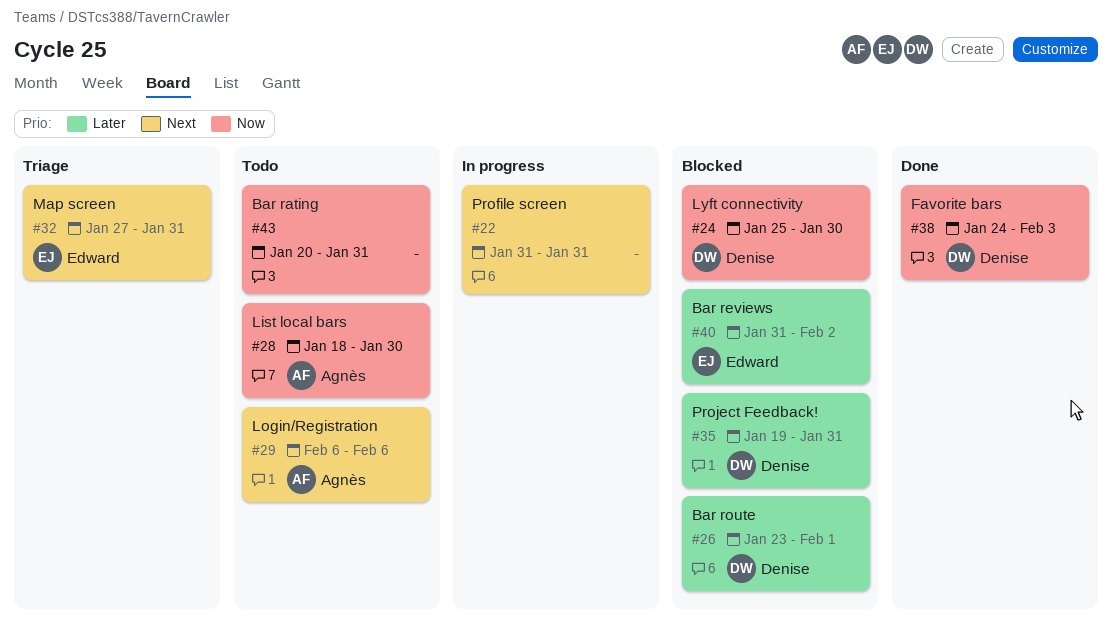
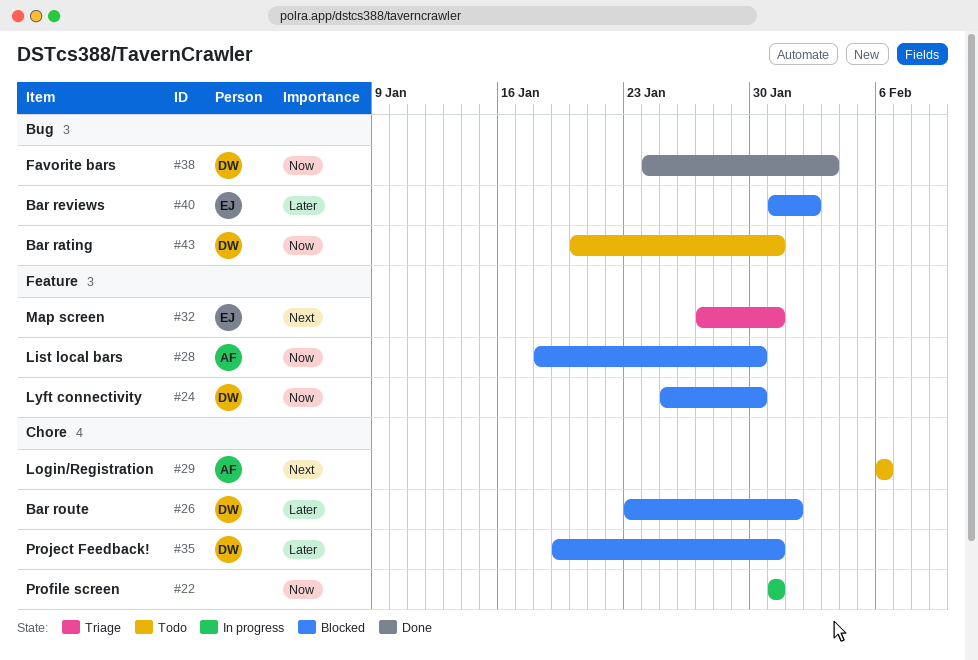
#22, priority: Next -> Now
#28, status: Todo -> Blocked
#43, owner: none -> Denise

